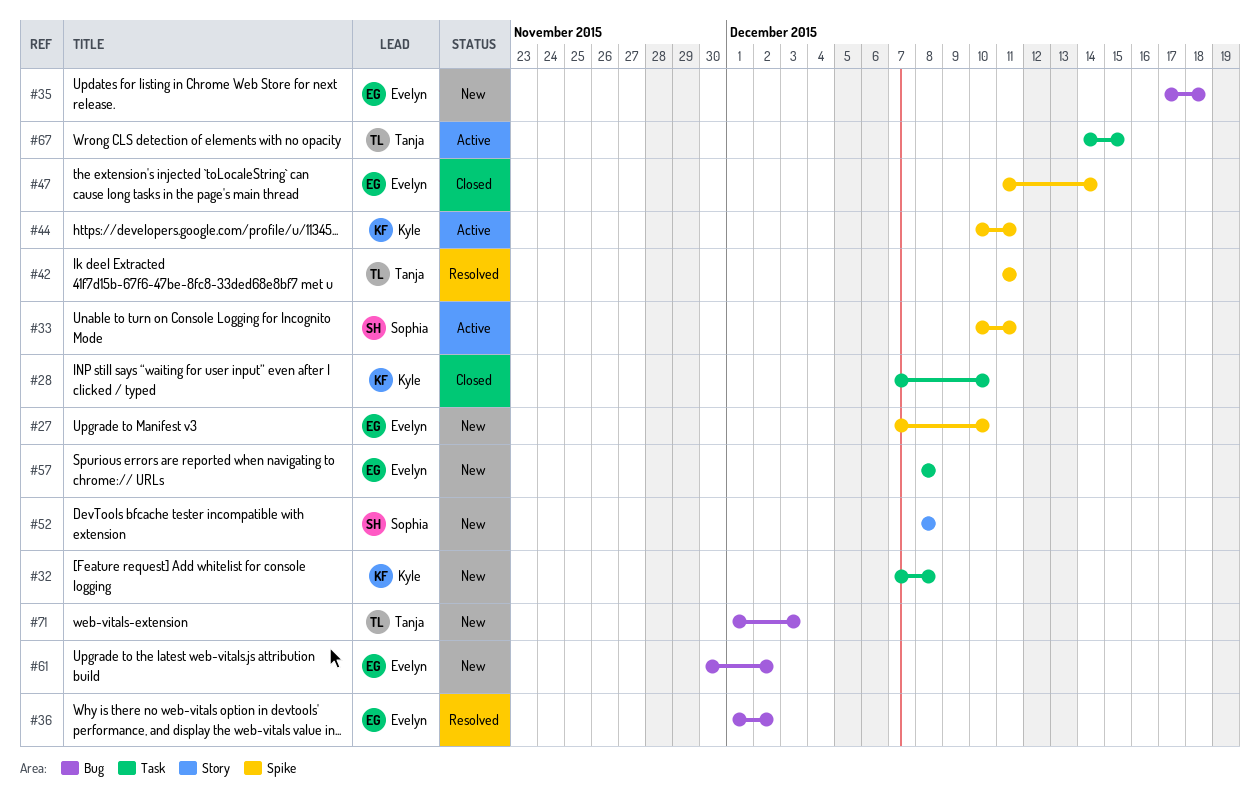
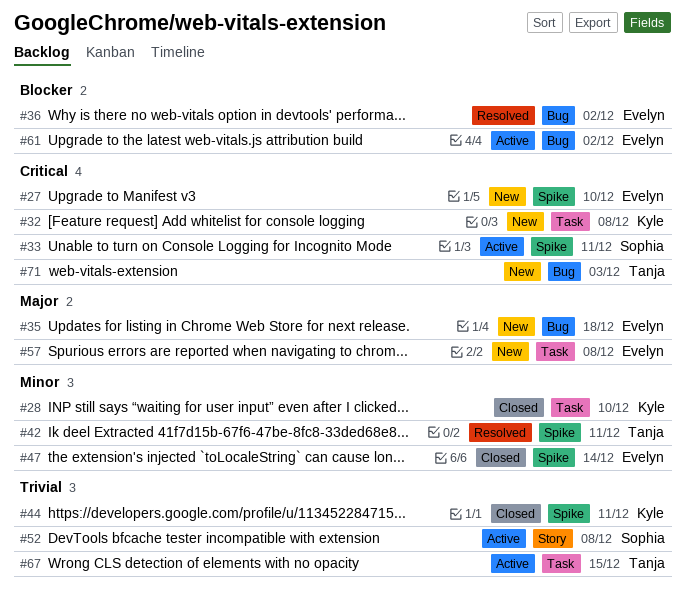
#44, status: Active -> Closed
#52, status: New -> Active
#61, status: New -> Active

